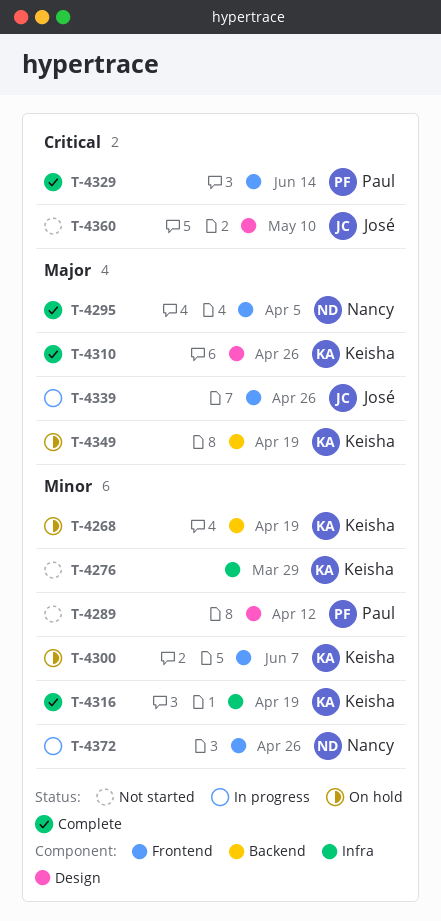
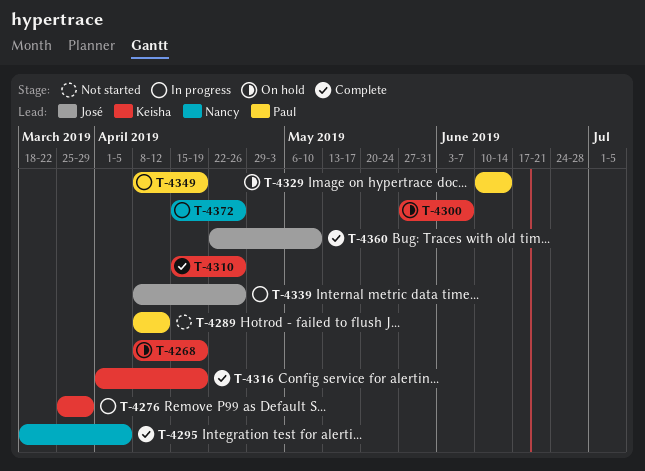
T-4276, status: Not started -> In progress
T-4329, status: Complete -> On hold
T-4349, status: On hold -> In progress
T-4349, owner: Keisha -> Paul
T-4360, status: Not started -> Complete

